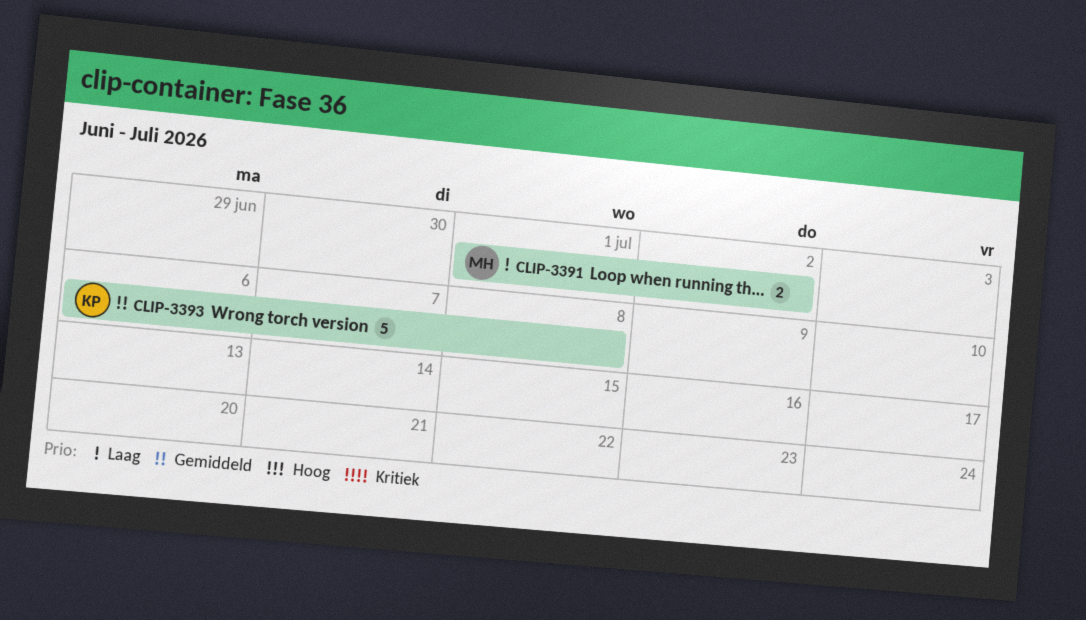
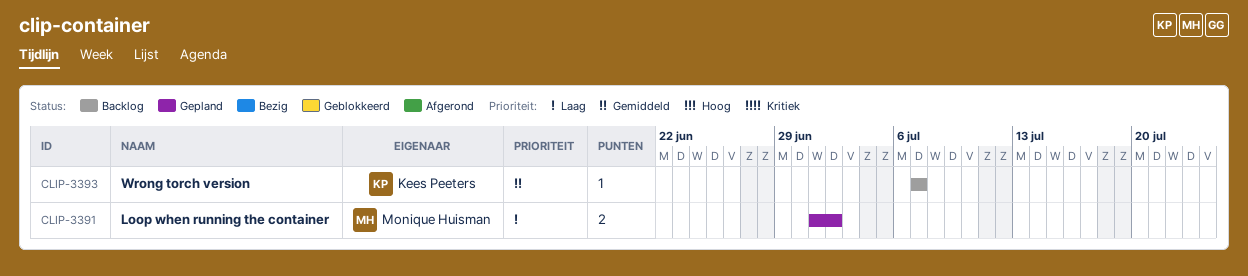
CLIP-3393, estimate: 5 -> 1
CLIP-3393, start: Jul 6 -> Jul 7
CLIP-3393, due: Jul 8 -> Jul 7

